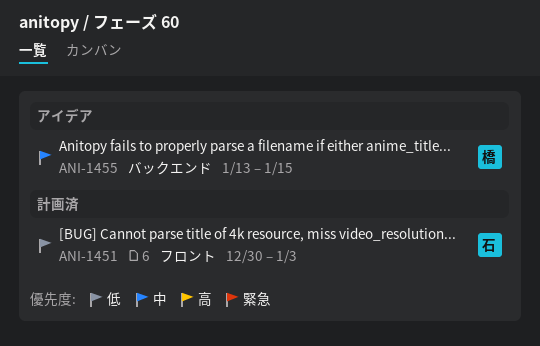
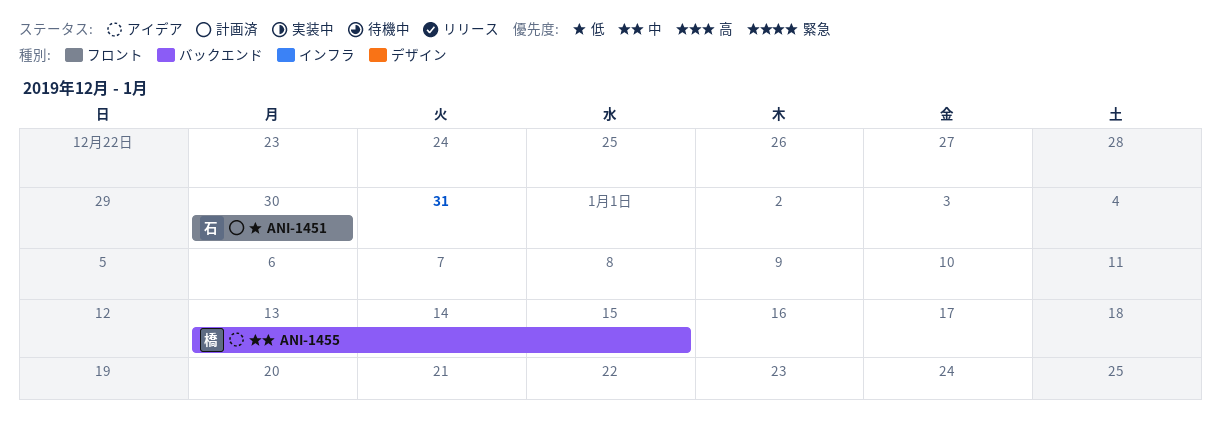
ANI-1451, due: Jan 3 -> Dec 30

